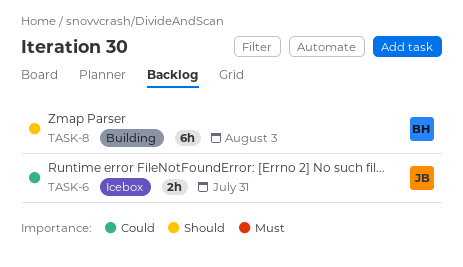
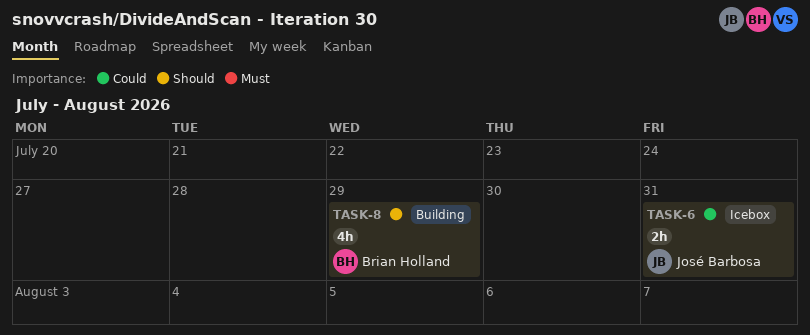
TASK-8, estimate: 6h -> 4h
TASK-8, due: Aug 3 -> Jul 29

